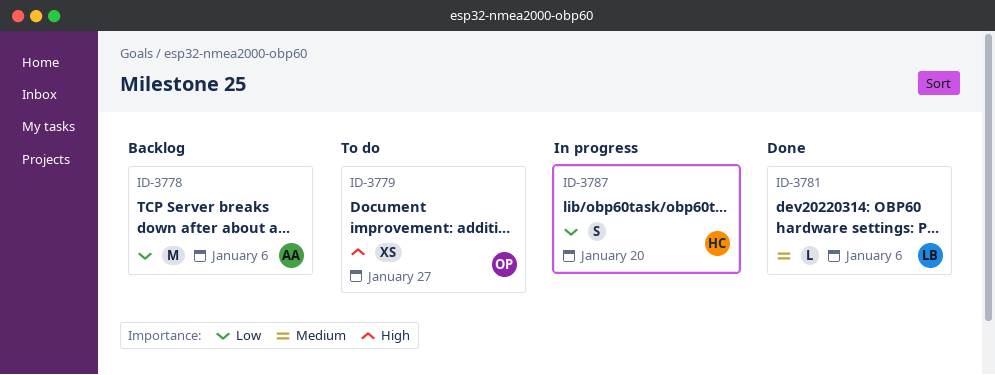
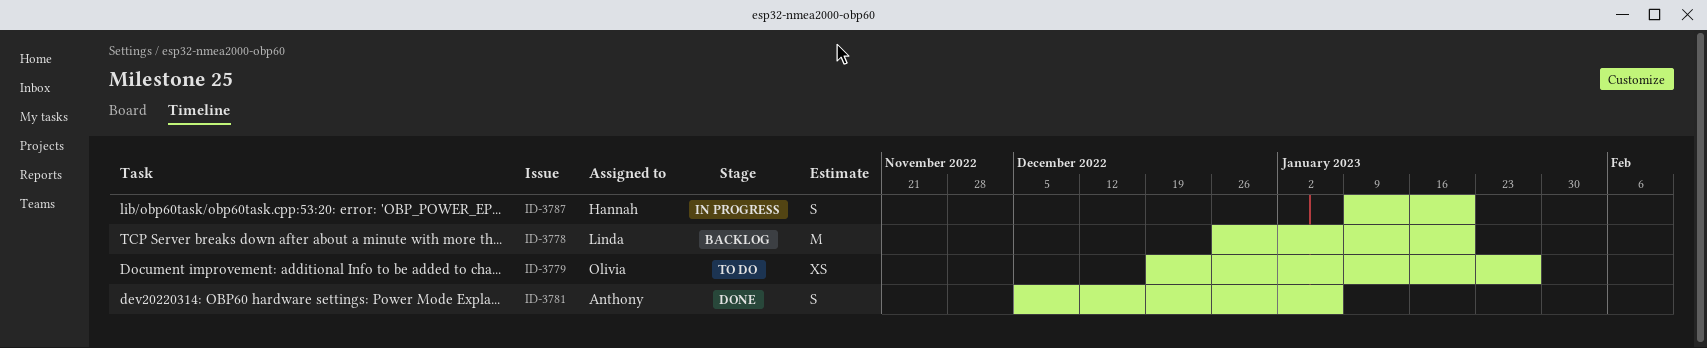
ID-3778, owner: Anthony -> Linda
ID-3778, due: Jan 6 -> Jan 20
ID-3781, owner: Linda -> Anthony
ID-3781, estimate: L -> S

